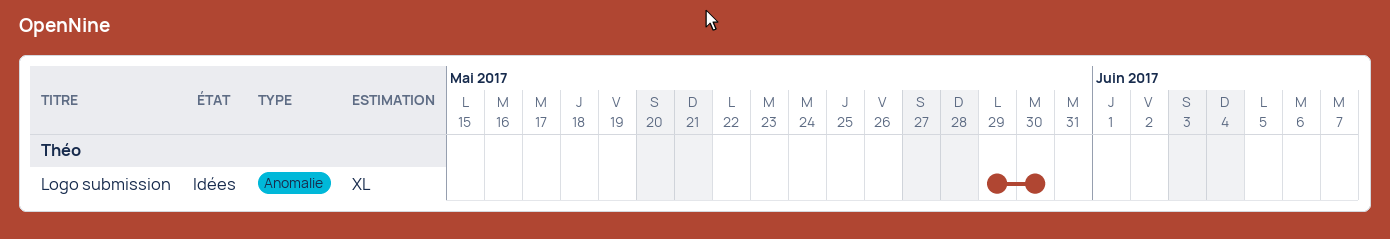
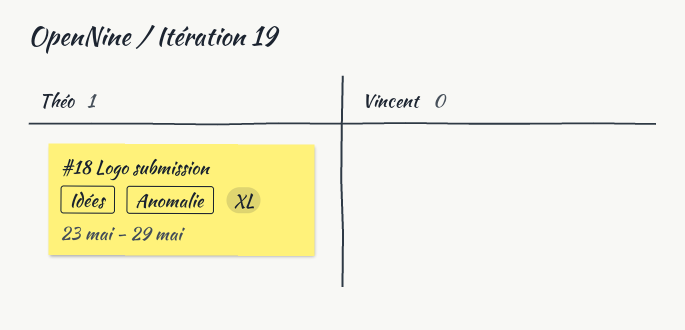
Logo submission, start: May 29 -> May 23
Logo submission, due: May 30 -> May 29

